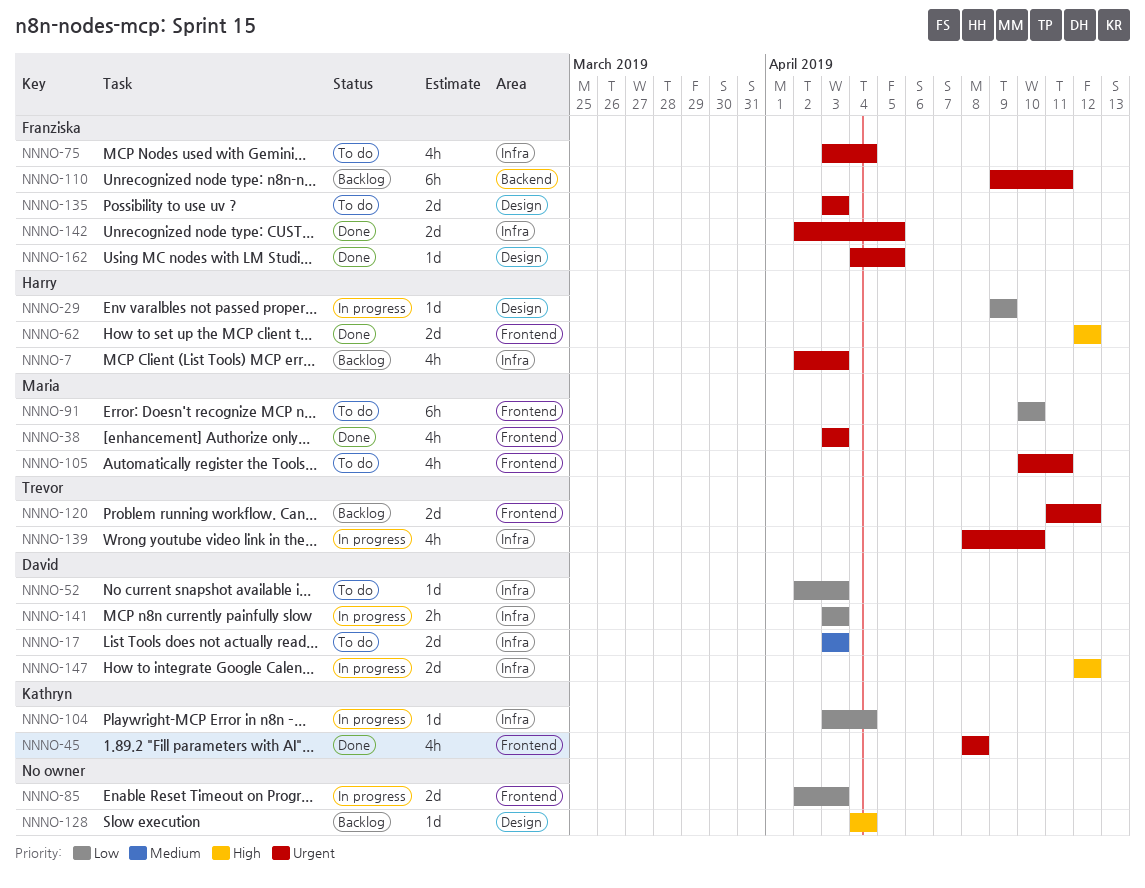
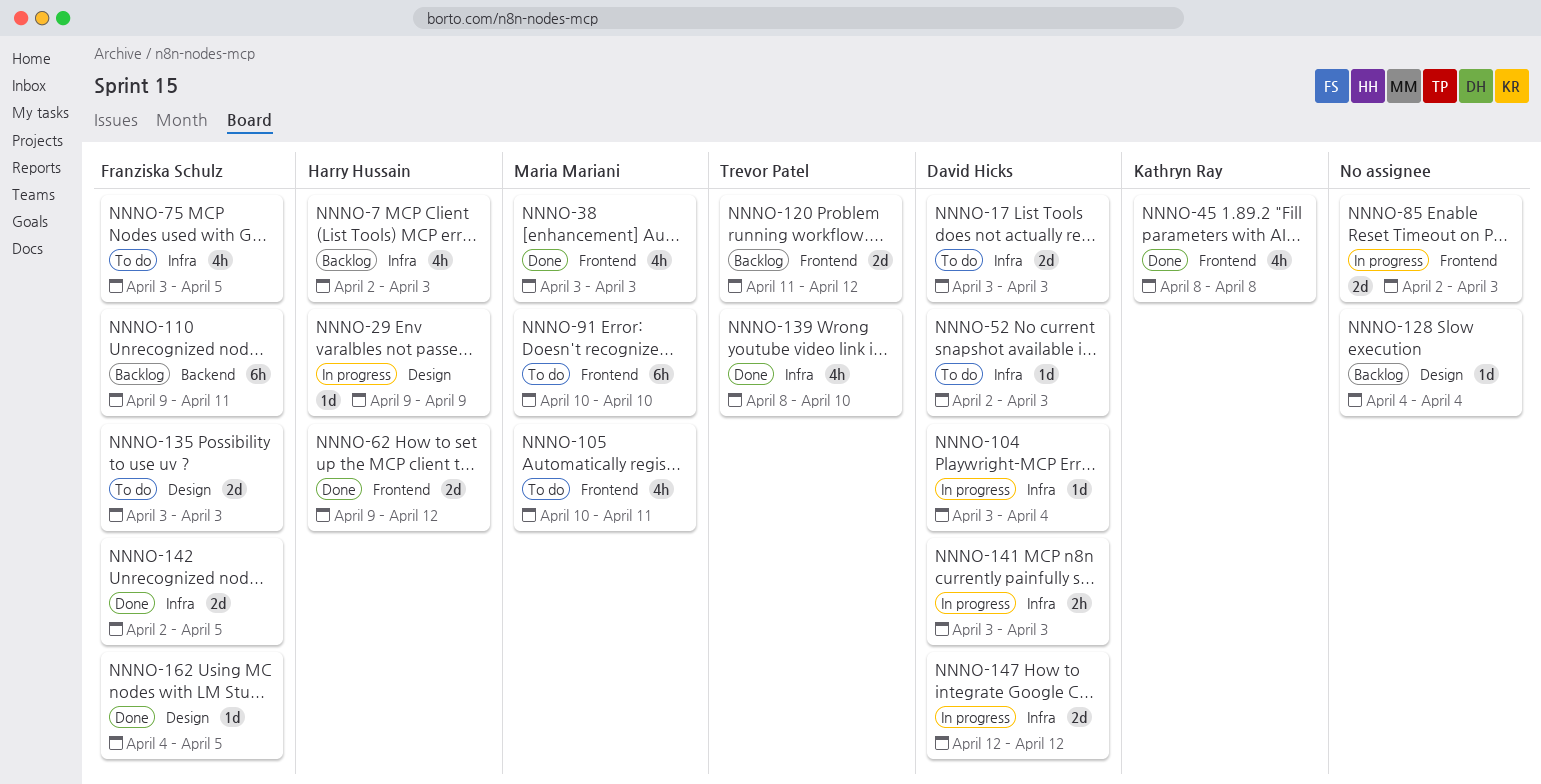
NNNO-62, start: Apr 12 -> Apr 9
NNNO-75, due: Apr 4 -> Apr 5
NNNO-104, owner: Kathryn Ray -> David Hicks
NNNO-139, status: In progress -> Done

